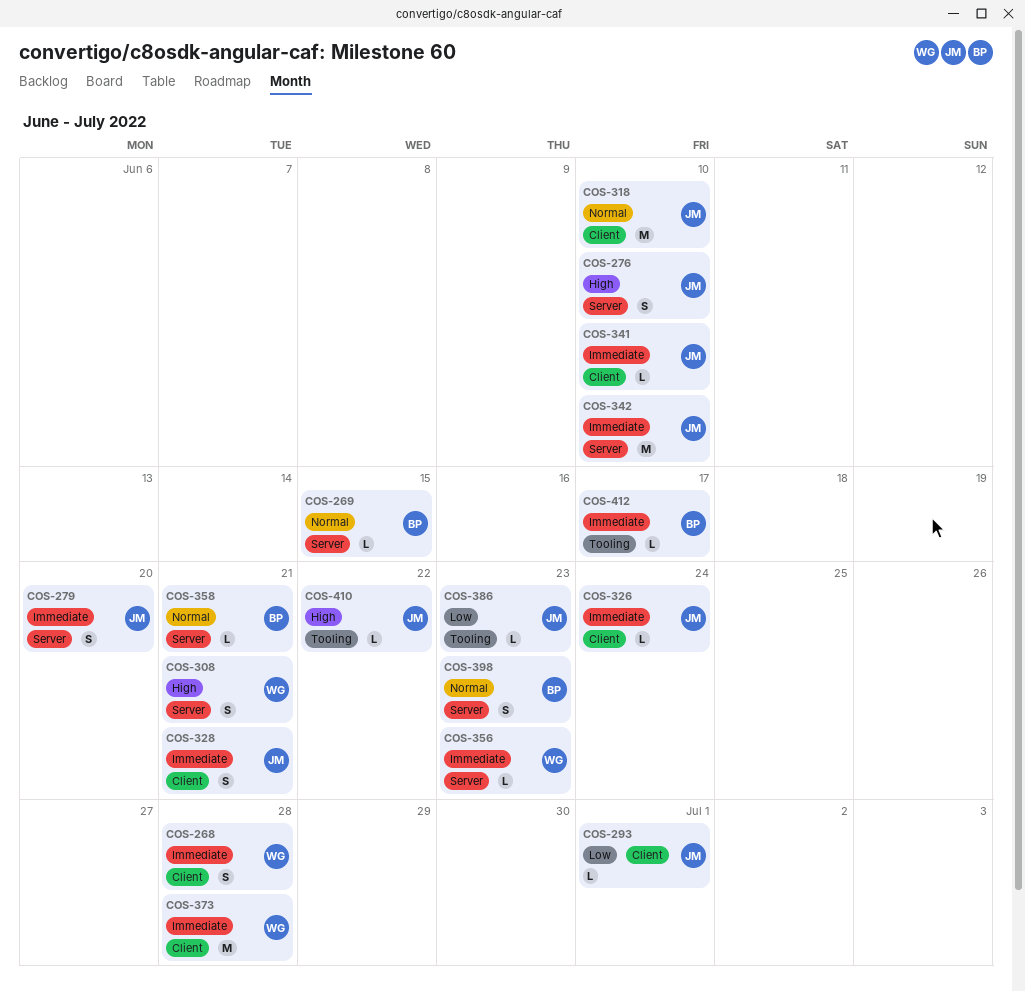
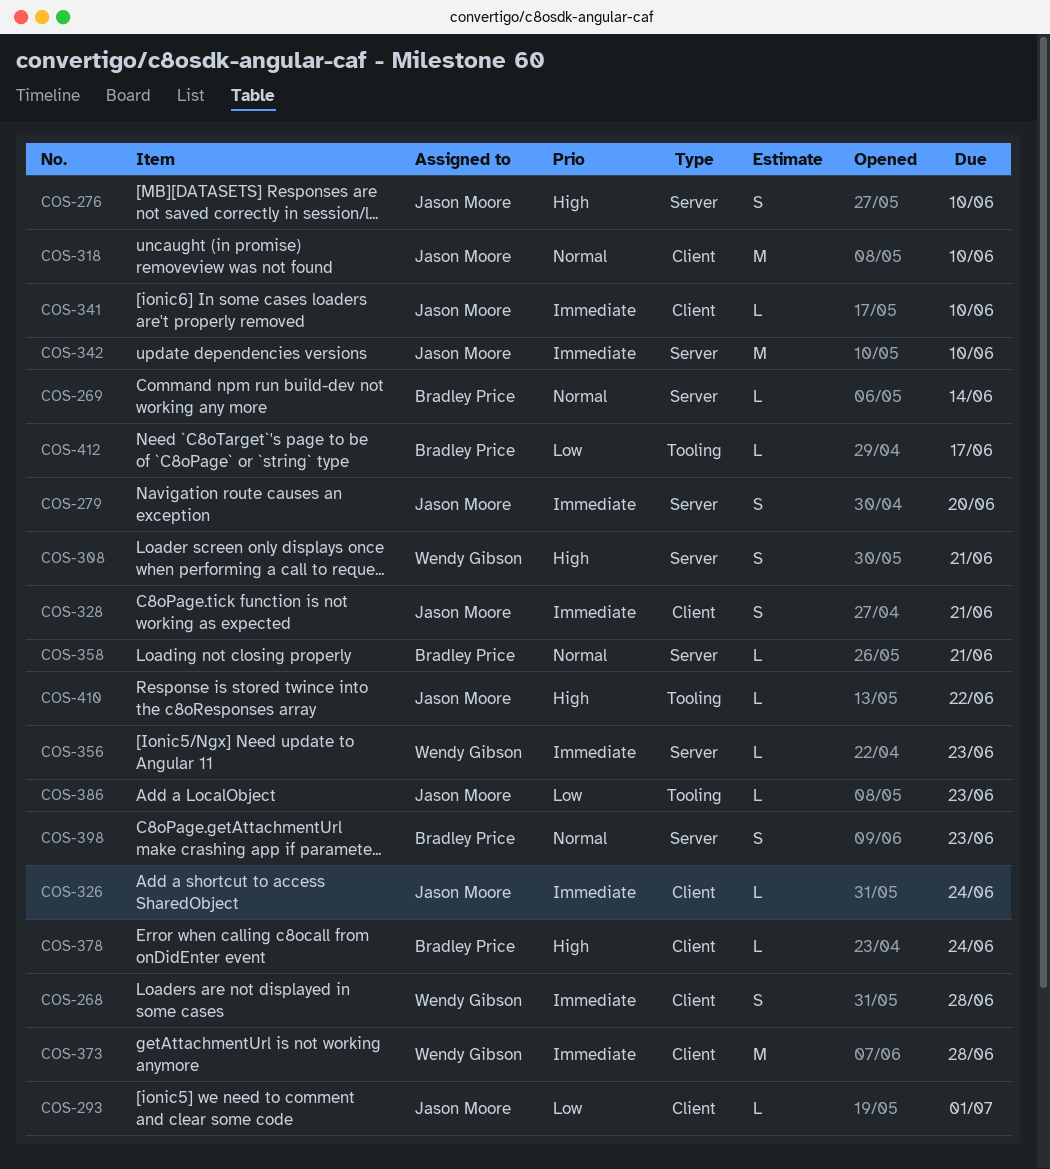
COS-269, due: Jun 15 -> Jun 14
COS-378: none -> present
COS-412, priority: Immediate -> Low

